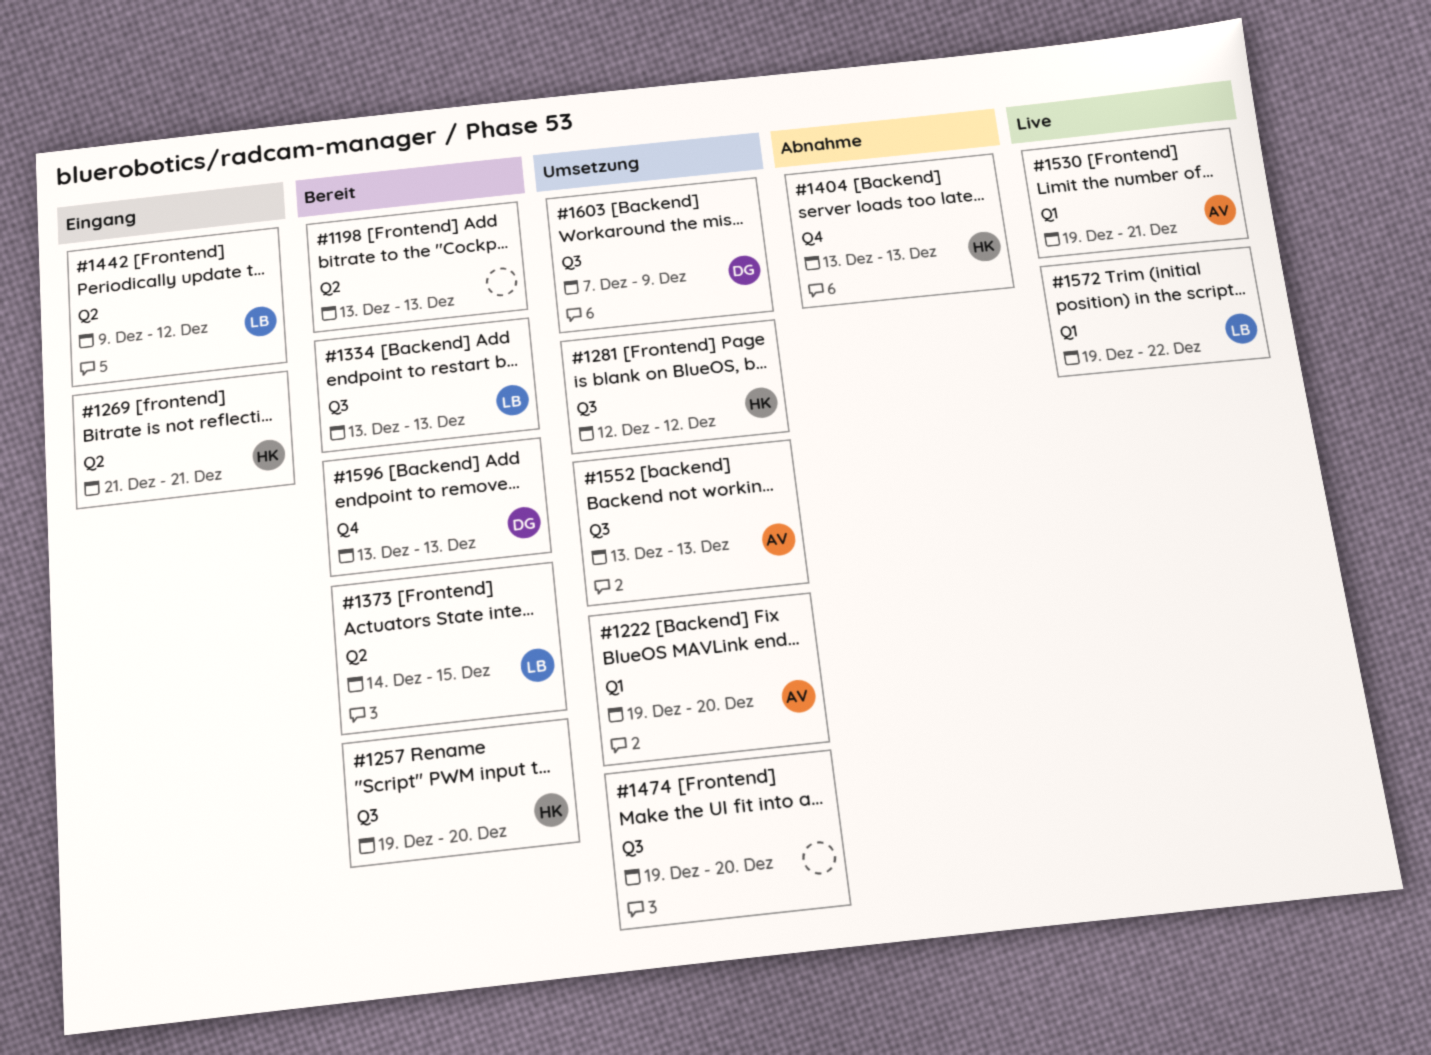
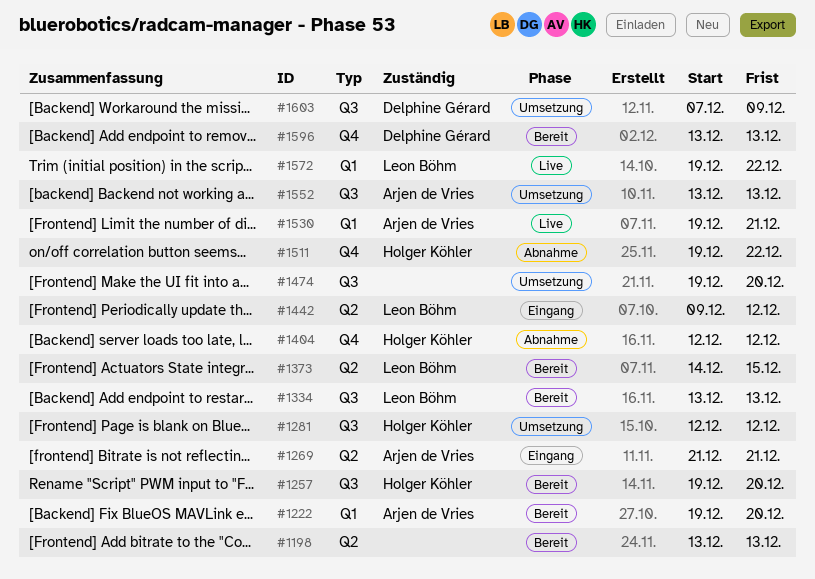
#1222, status: Umsetzung -> Bereit
#1269, owner: Holger Köhler -> Arjen de Vries
#1404, start: Dec 13 -> Dec 12
#1404, due: Dec 13 -> Dec 12
#1511: none -> present

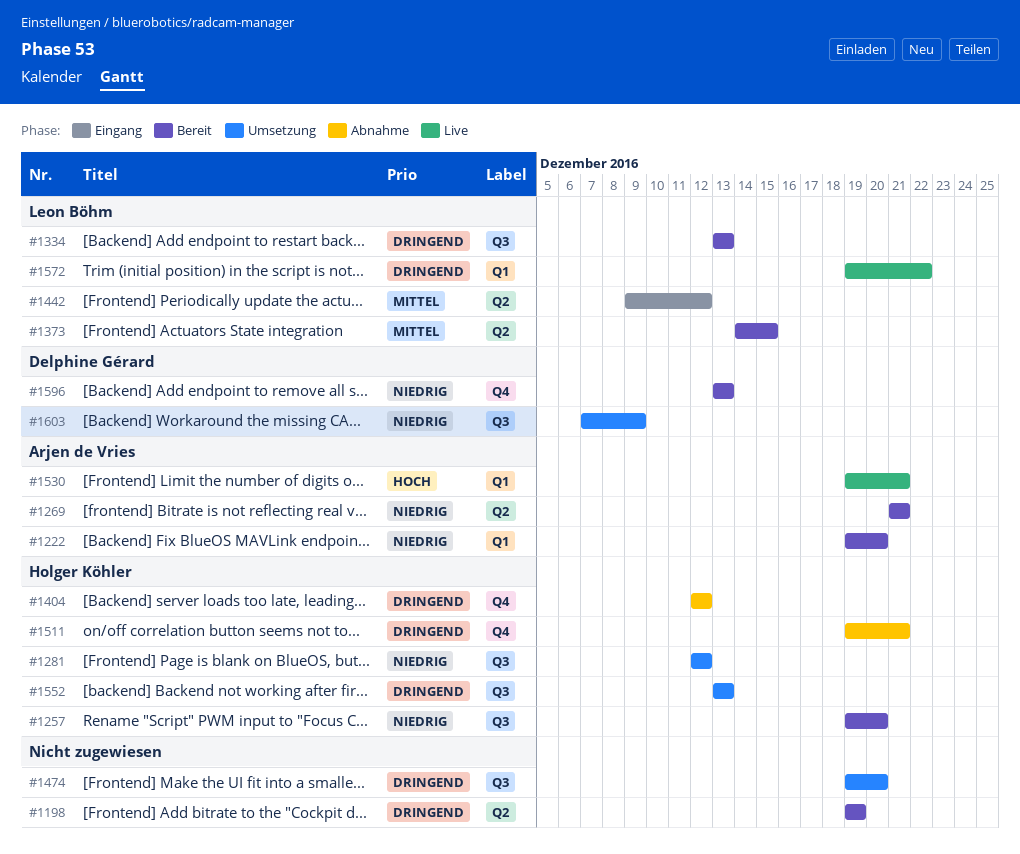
#1198, start: Dec 13 -> Dec 19
#1198, due: Dec 13 -> Dec 19
#1269, status: Eingang -> Bereit
#1511, due: Dec 22 -> Dec 21
#1552, owner: Arjen de Vries -> Holger Köhler

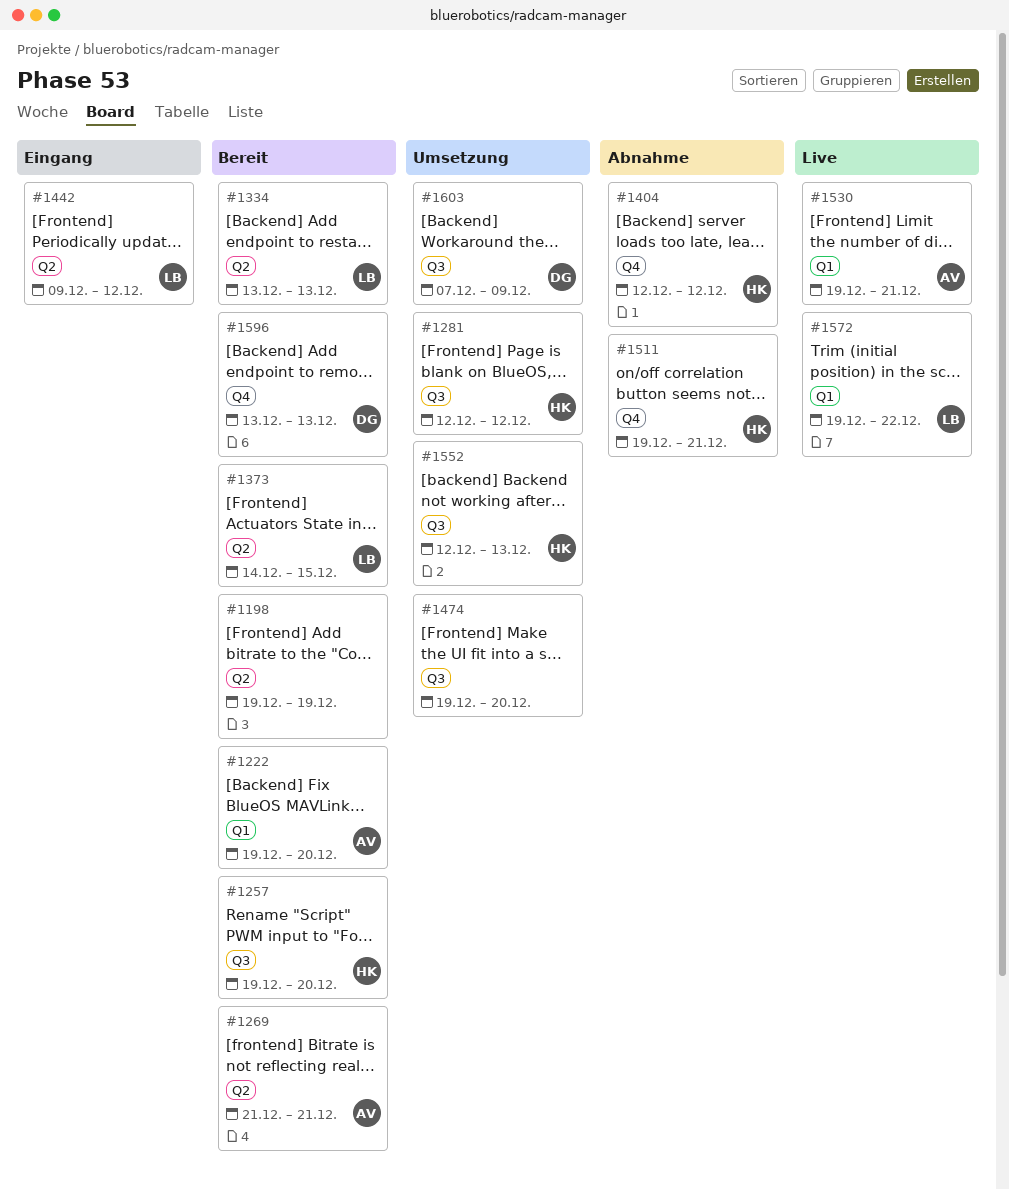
#1334, label: Q3 -> Q2
#1552, start: Dec 13 -> Dec 12

